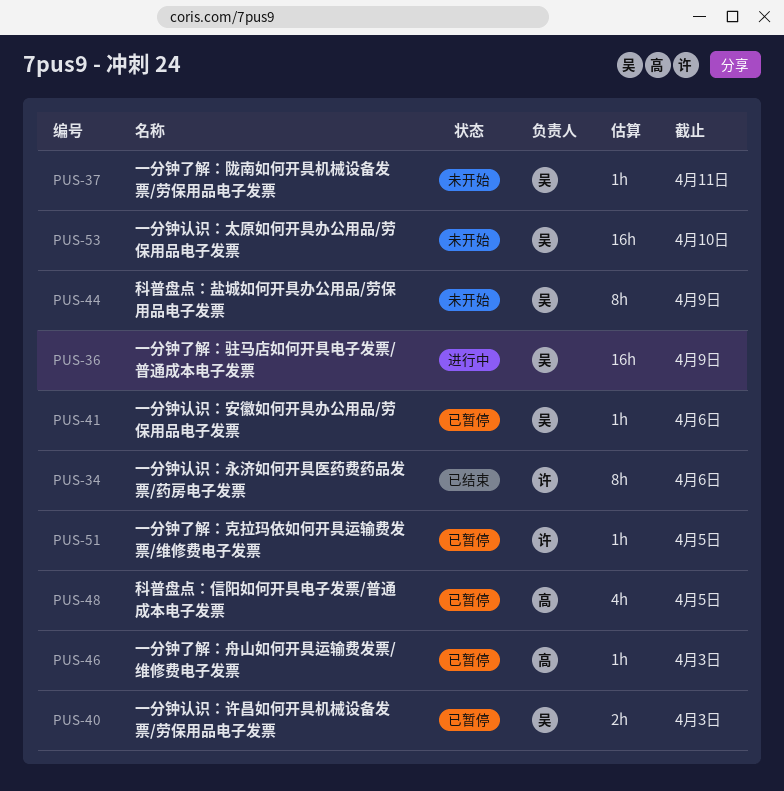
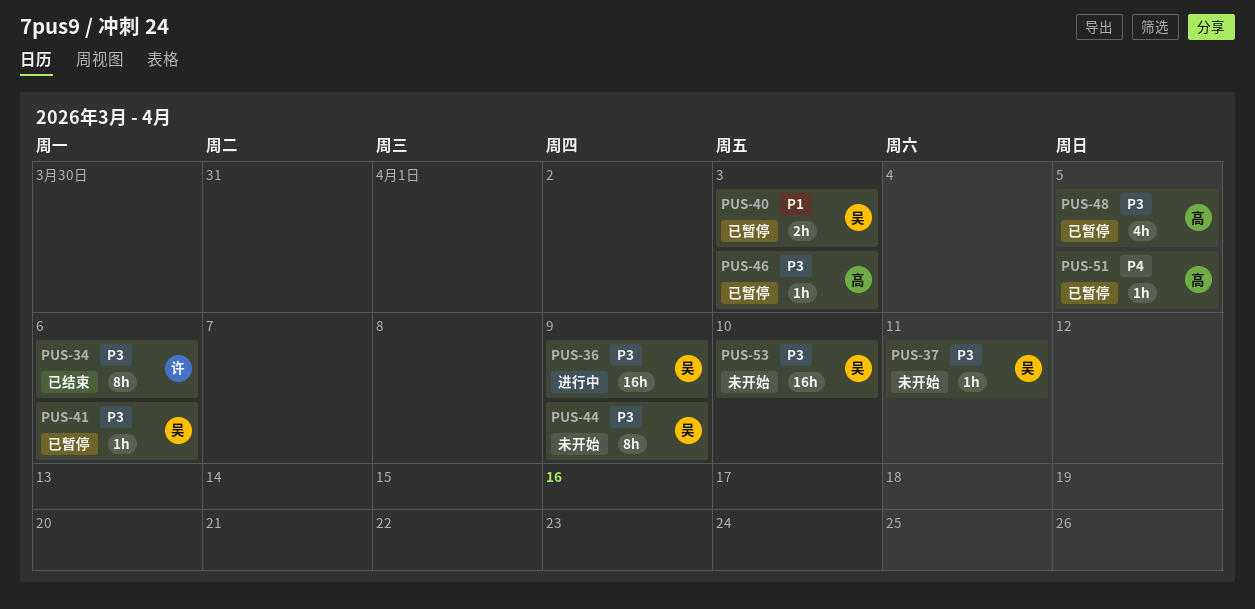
PUS-51, owner: 许 -> 高

